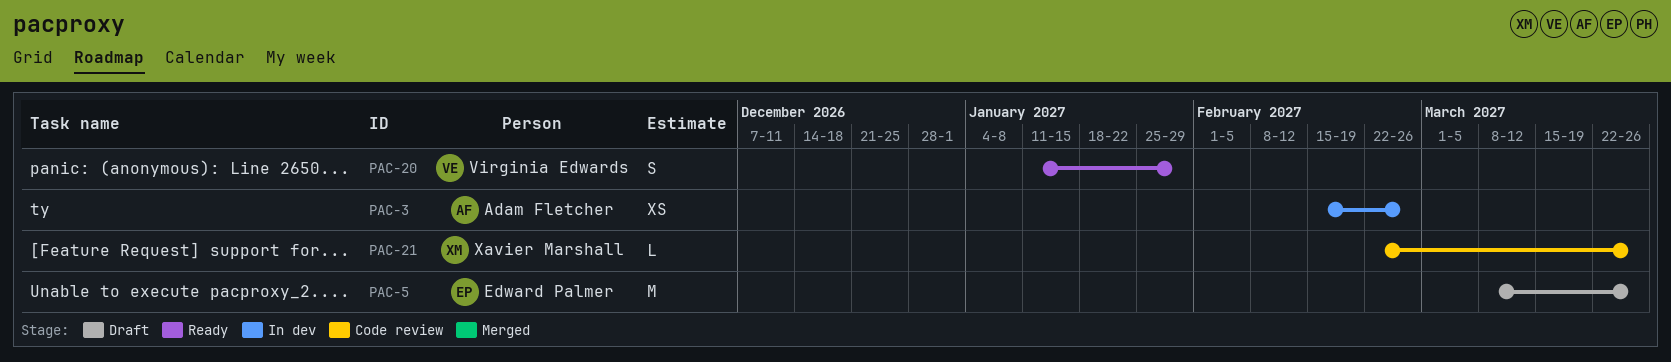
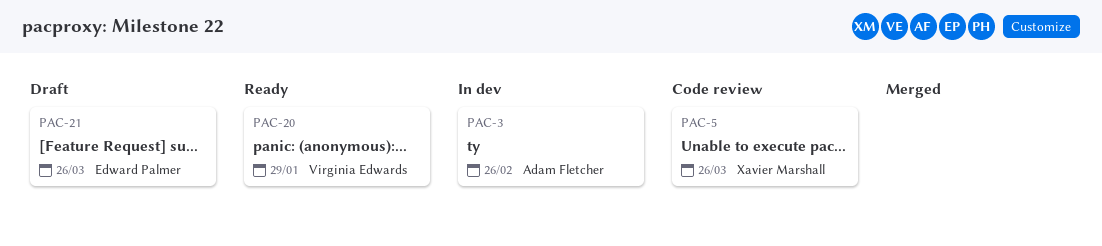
PAC-5, status: Draft -> Code review
PAC-5, owner: Edward Palmer -> Xavier Marshall
PAC-21, status: Code review -> Draft
PAC-21, owner: Xavier Marshall -> Edward Palmer

